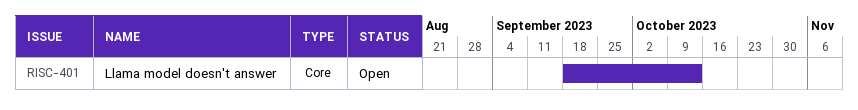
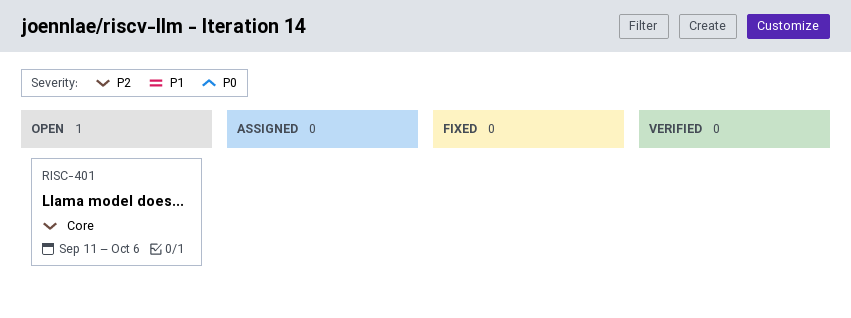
RISC-401, start: Sep 18 -> Sep 11
RISC-401, due: Oct 13 -> Oct 6

